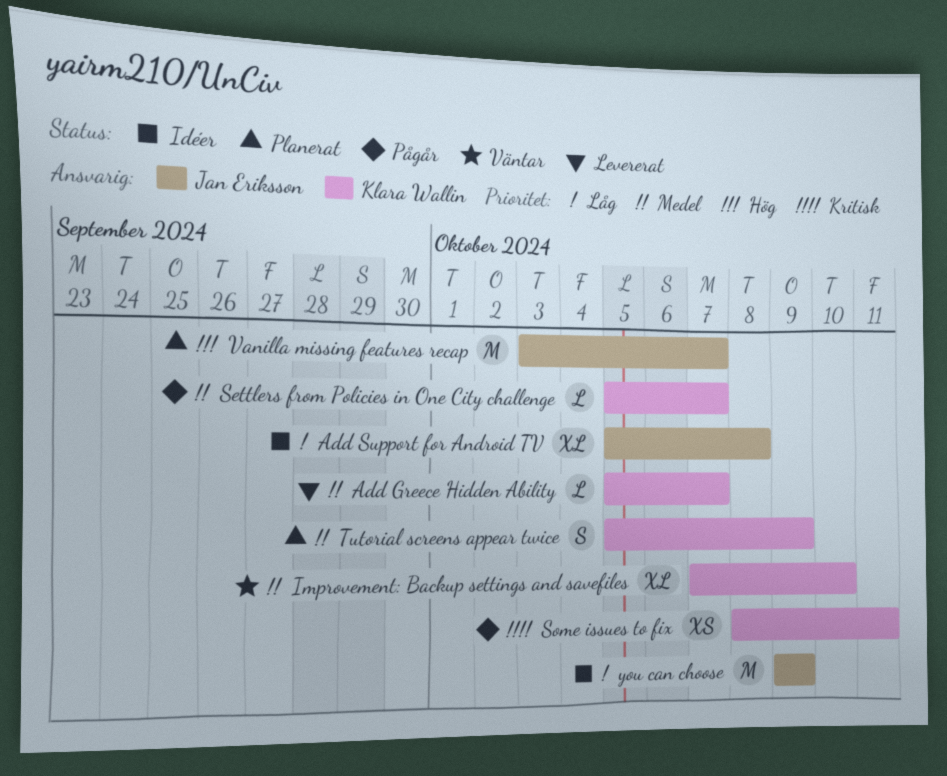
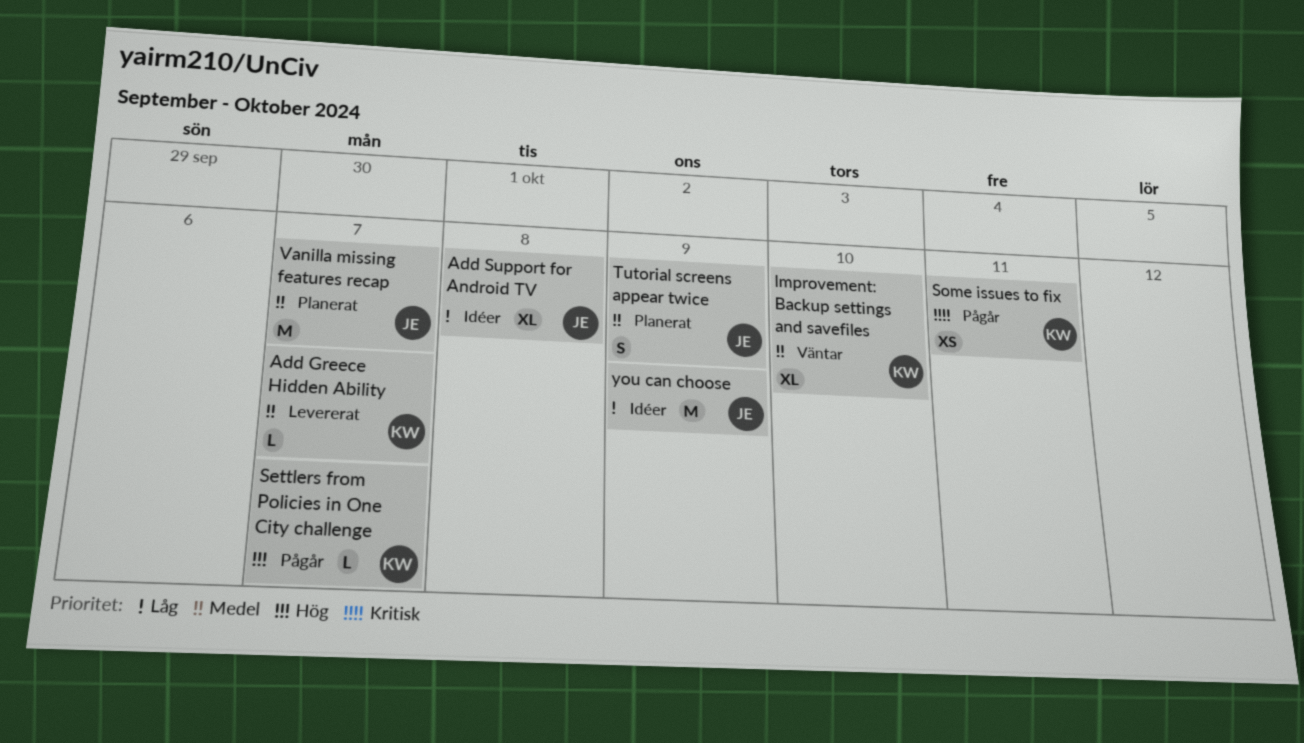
Settlers from Policies in One City challenge, priority: Medel -> Hög
Tutorial screens appear twice, owner: Klara Wallin -> Jan Eriksson
Vanilla missing features recap, priority: Hög -> Medel

